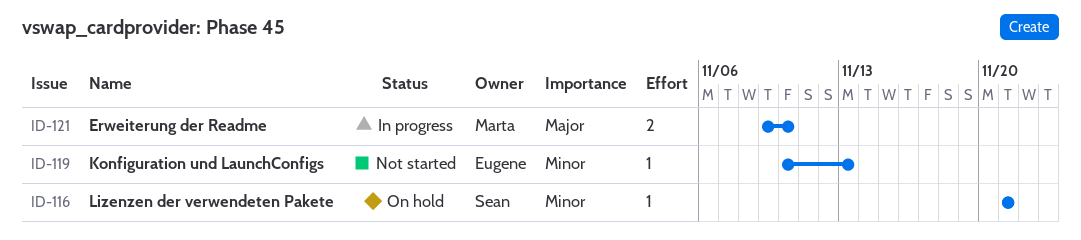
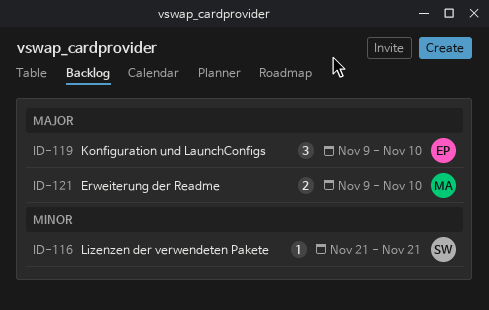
ID-119, priority: Minor -> Major
ID-119, estimate: 1 -> 3
ID-119, start: Nov 10 -> Nov 9
ID-119, due: Nov 13 -> Nov 10

